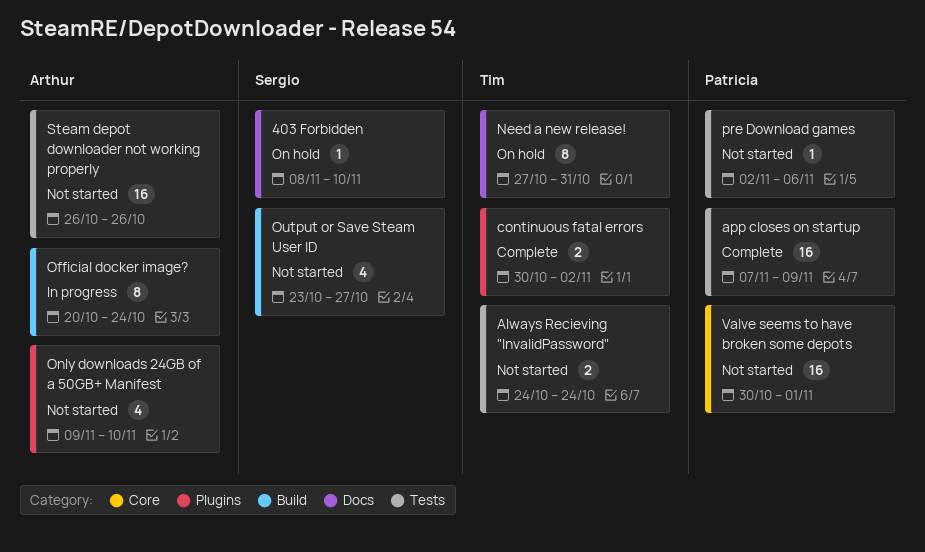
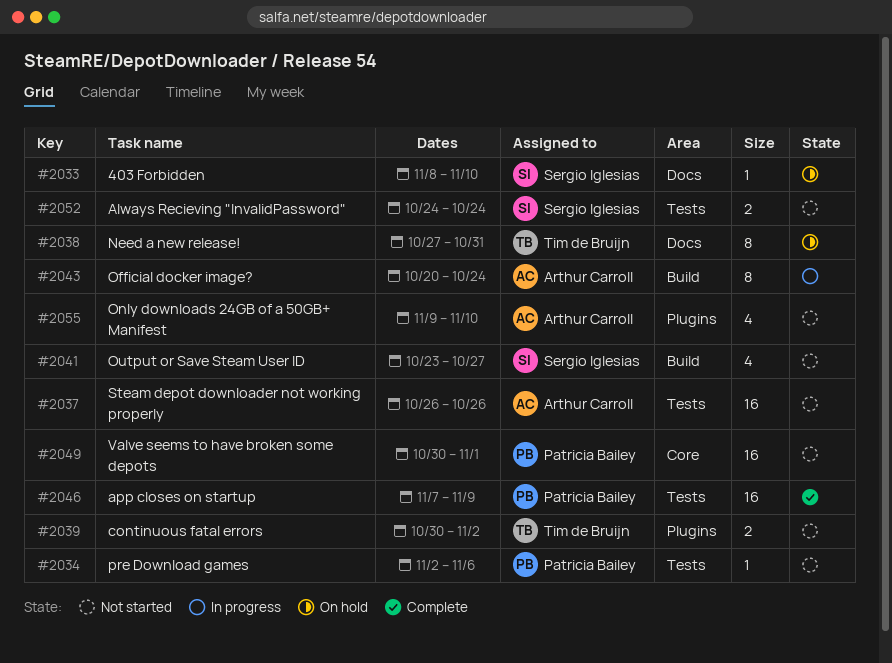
Always Recieving "InvalidPassword", owner: Tim de Bruijn -> Sergio Iglesias
continuous fatal errors, status: Complete -> Not started

